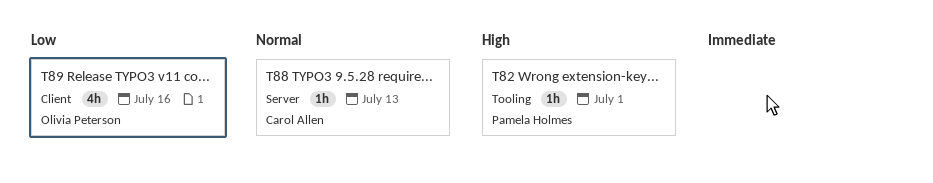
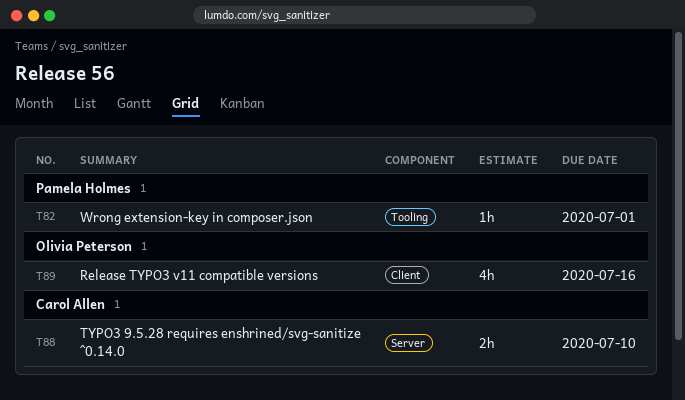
T88, estimate: 1h -> 2h
T88, due: Jul 13 -> Jul 10

